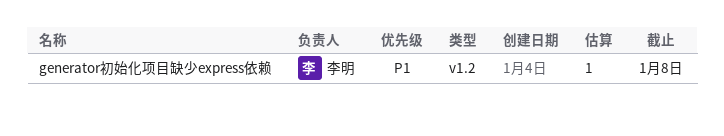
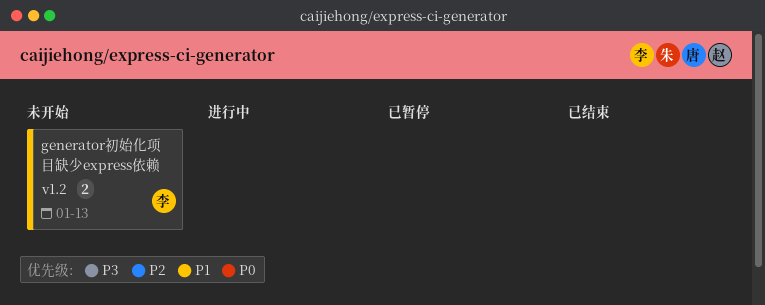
generator初始化项目缺少express依赖, estimate: 1 -> 2
generator初始化项目缺少express依赖, due: Jan 8 -> Jan 13

